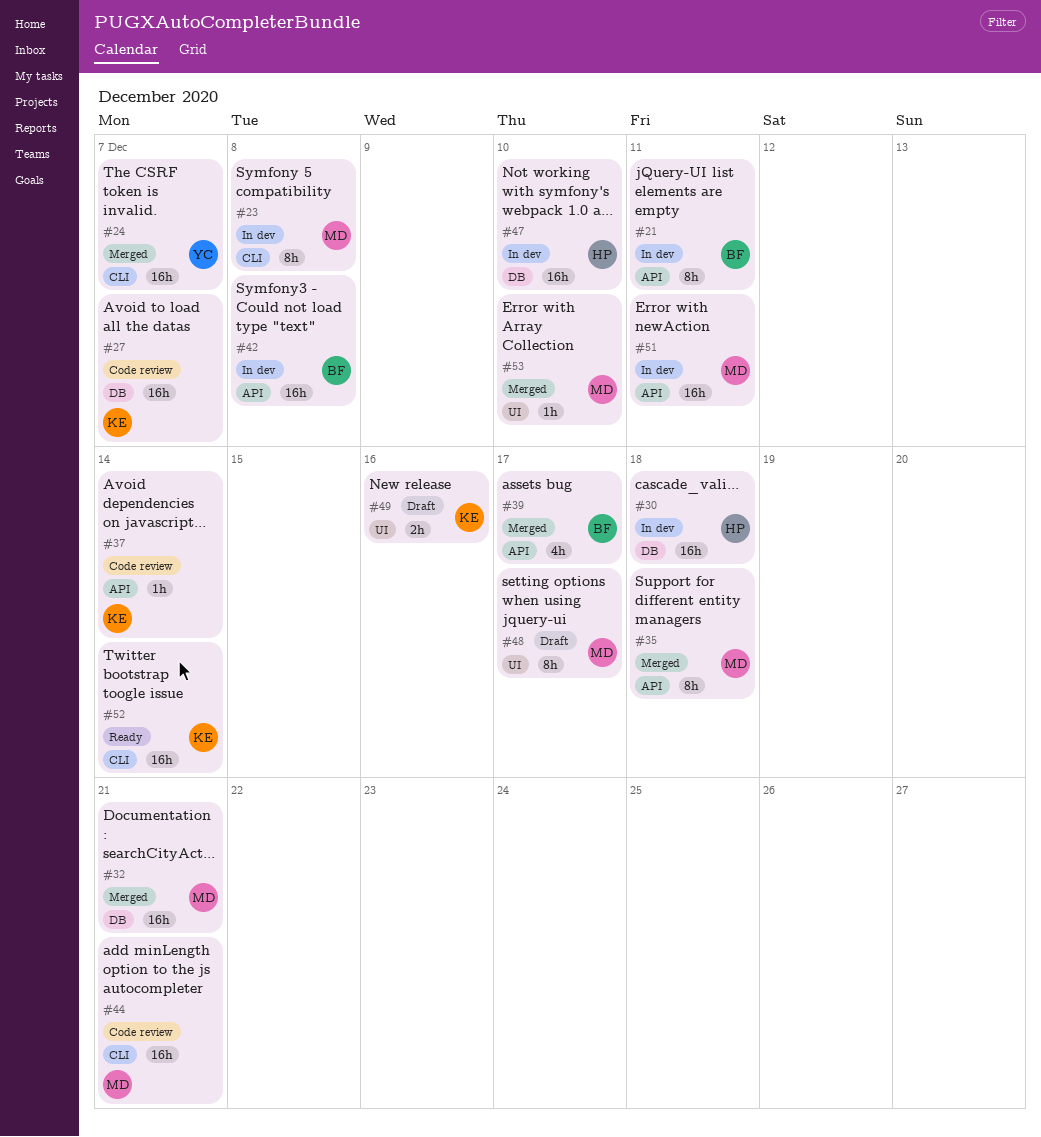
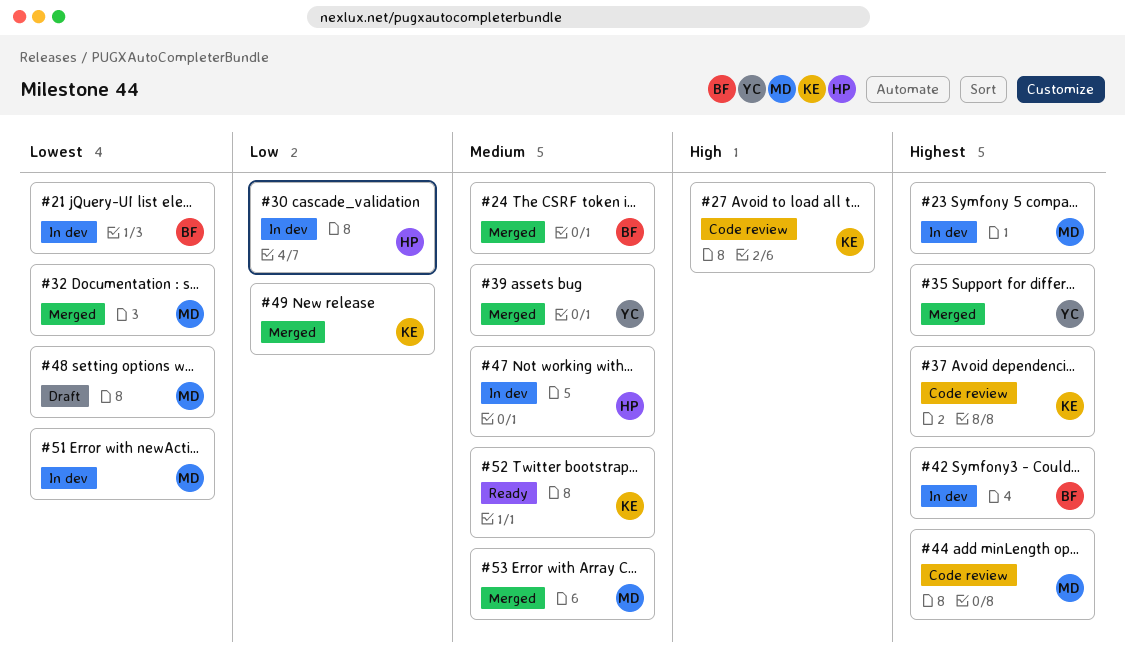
#24, owner: YC -> BF
#35, owner: MD -> YC
#39, owner: BF -> YC
#49, status: Draft -> Merged

